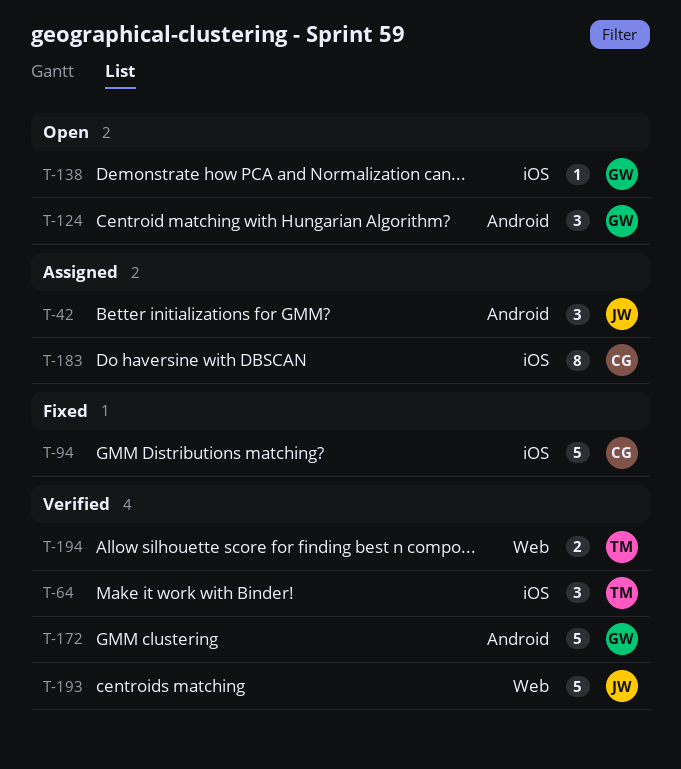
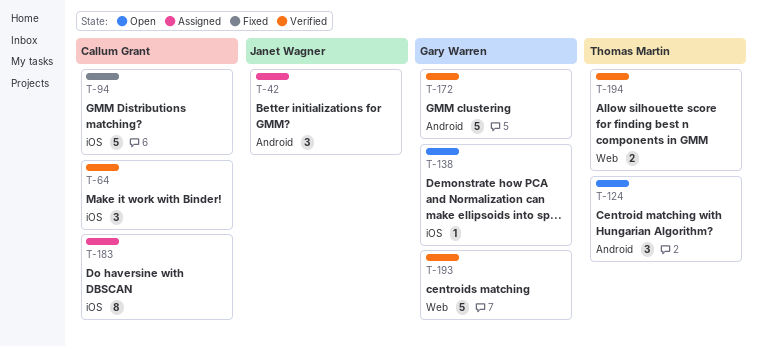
T-64, owner: Thomas Martin -> Callum Grant
T-124, owner: Gary Warren -> Thomas Martin
T-193, owner: Janet Wagner -> Gary Warren

